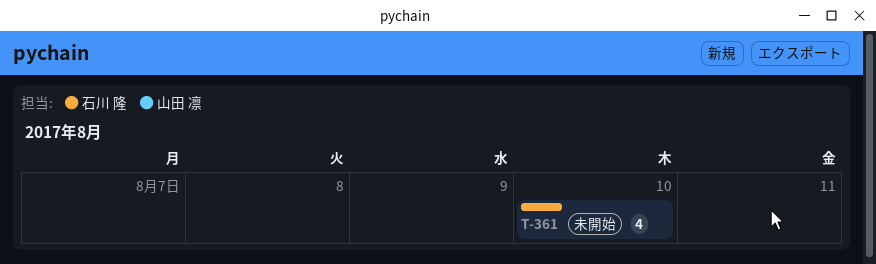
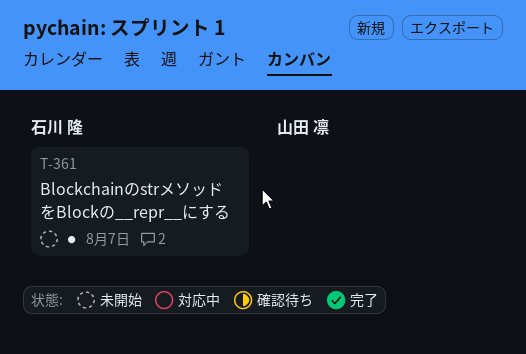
T-361, estimate: 4 -> 1
T-361, due: Aug 10 -> Aug 7

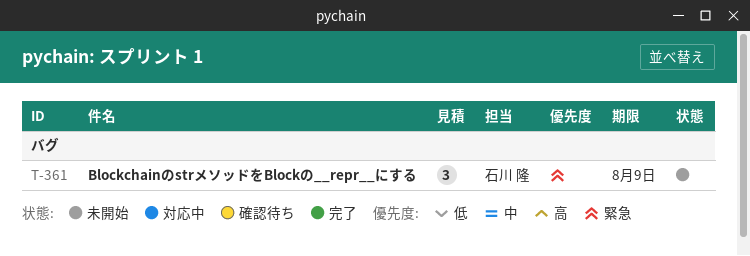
T-361, estimate: 1 -> 3
T-361, due: Aug 7 -> Aug 9

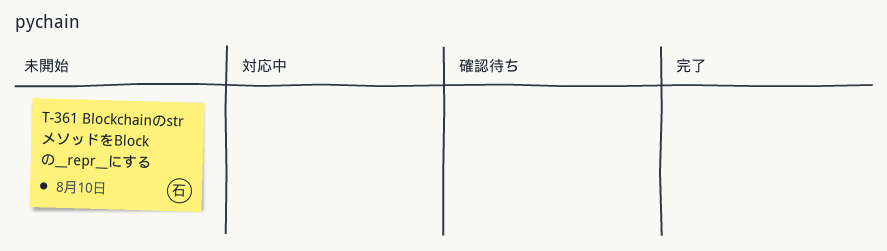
T-361, estimate: 3 -> 1
T-361, due: Aug 9 -> Aug 10

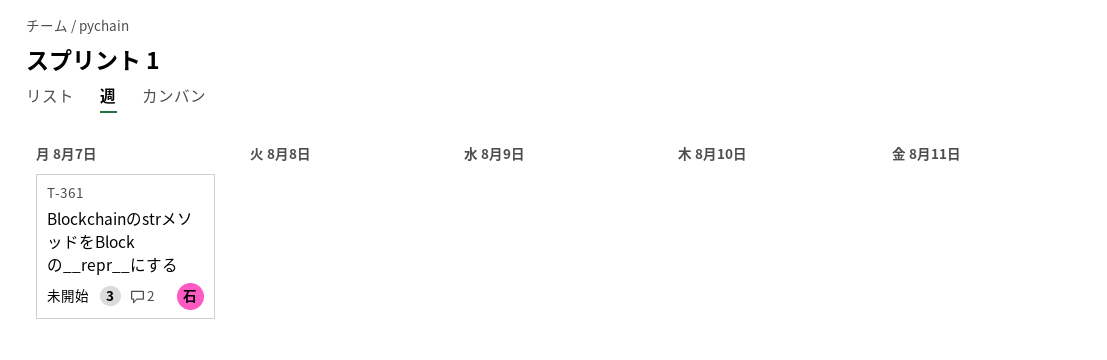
T-361, estimate: 1 -> 3
T-361, due: Aug 10 -> Aug 7

